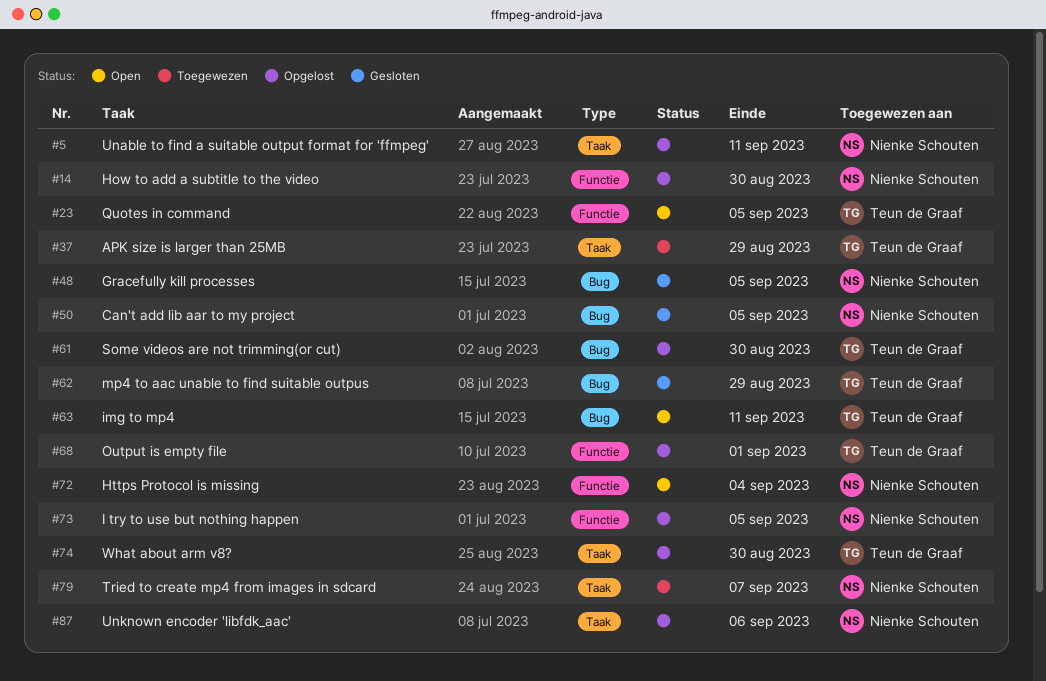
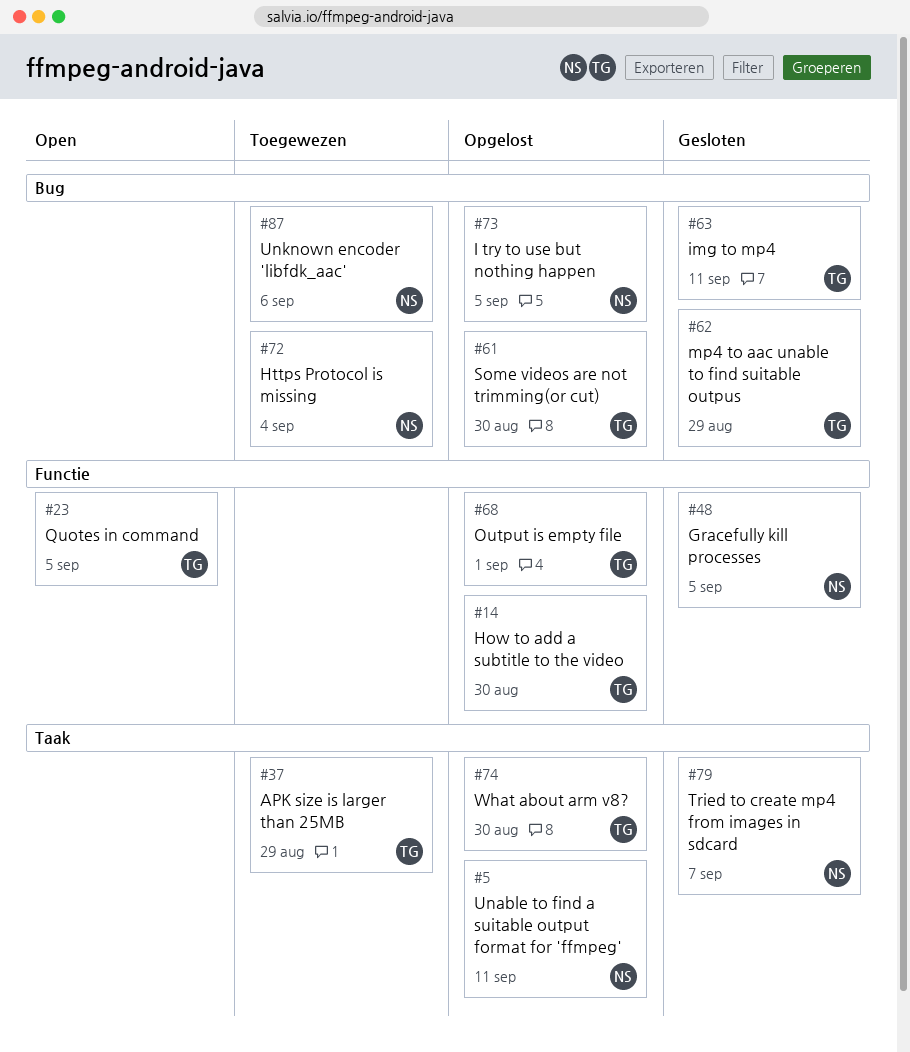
#14, owner: Nienke Schouten -> Teun de Graaf
#48, label: Bug -> Functie
#50: present -> none
#63, status: Open -> Gesloten
#72, status: Open -> Toegewezen
#72, label: Functie -> Bug
#73, label: Functie -> Bug
#79, status: Toegewezen -> Gesloten
#87, status: Opgelost -> Toegewezen
#87, label: Taak -> Bug

